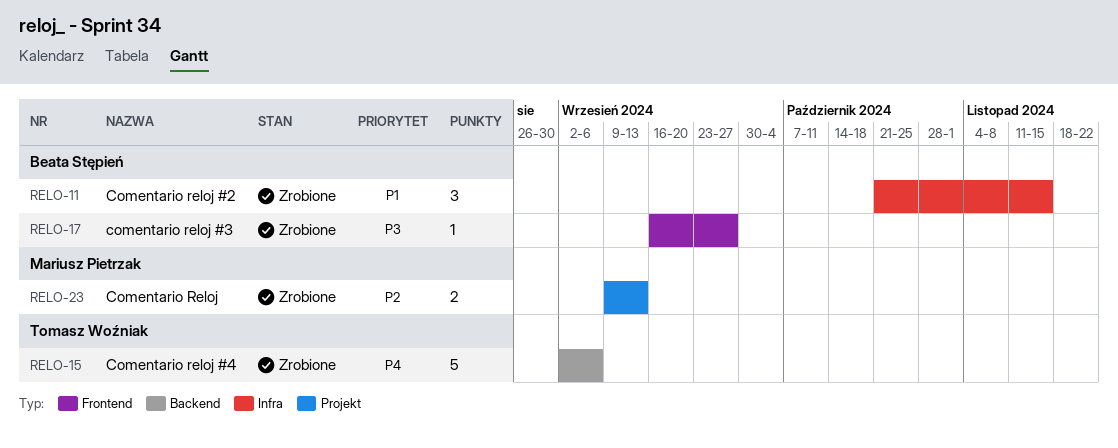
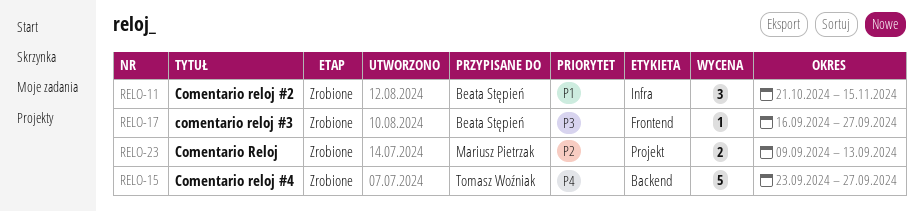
RELO-15, start: Sep 2 -> Sep 23
RELO-15, due: Sep 6 -> Sep 27

